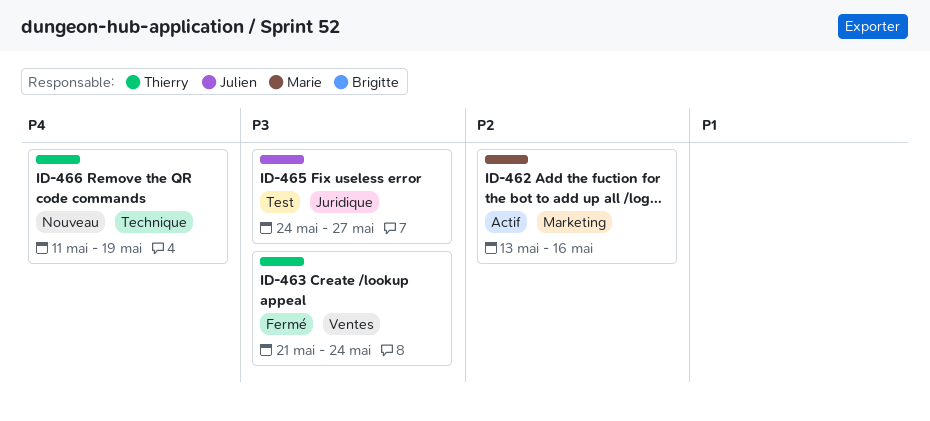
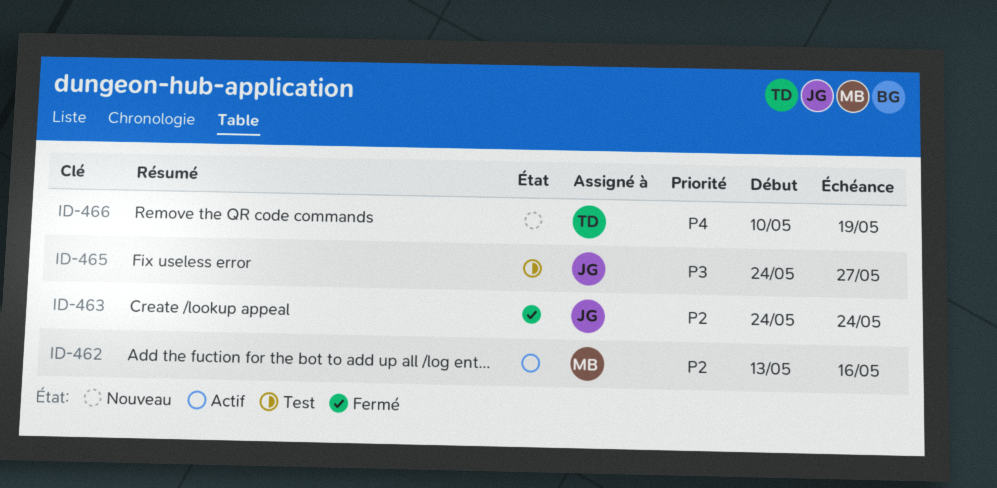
ID-463, owner: Thierry -> Julien
ID-463, priority: P3 -> P2
ID-463, start: May 21 -> May 24
ID-466, start: May 11 -> May 10

